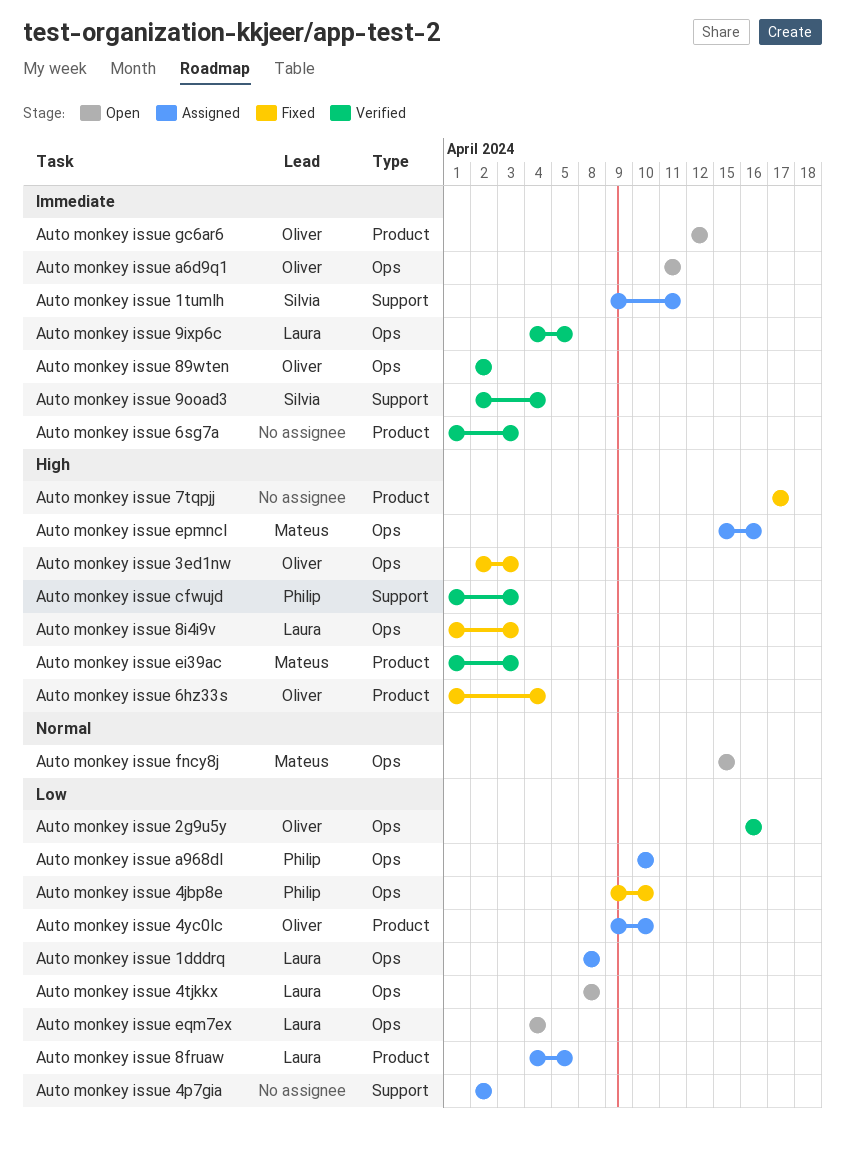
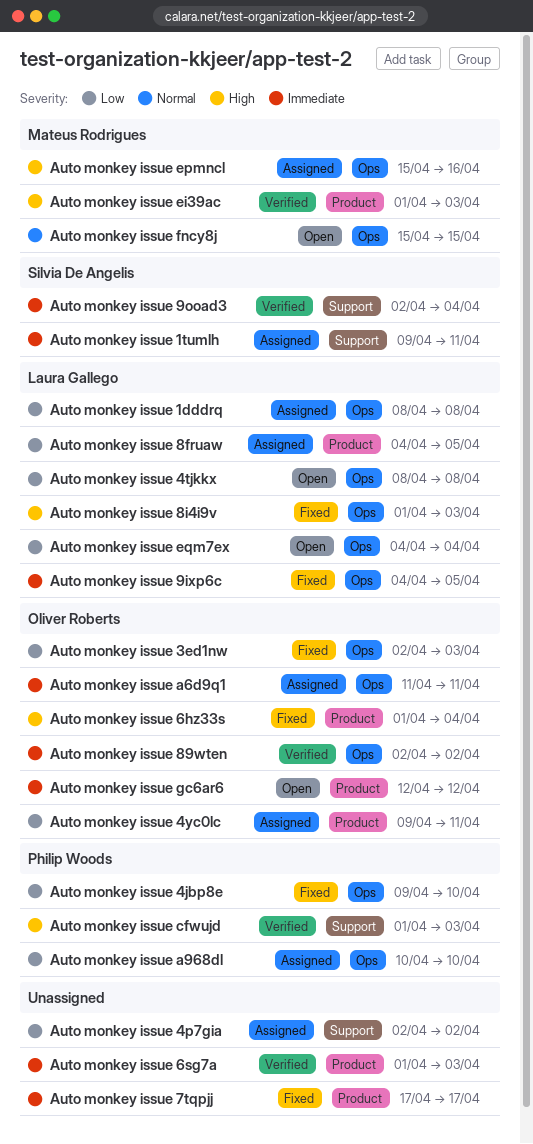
Auto monkey issue 2g9u5y: present -> none
Auto monkey issue 3ed1nw, priority: High -> Low
Auto monkey issue 4yc0lc, due: Apr 10 -> Apr 11
Auto monkey issue 7tqpjj, priority: High -> Immediate
Auto monkey issue 9ixp6c, status: Verified -> Fixed
Auto monkey issue a6d9q1, status: Open -> Assigned

